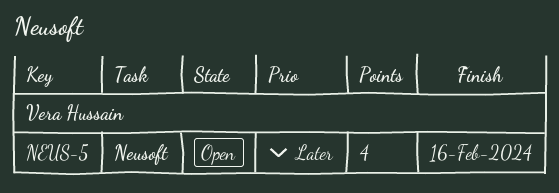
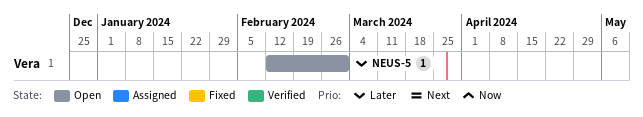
NEUS-5, estimate: 4 -> 1
NEUS-5, due: Feb 16 -> Mar 1

